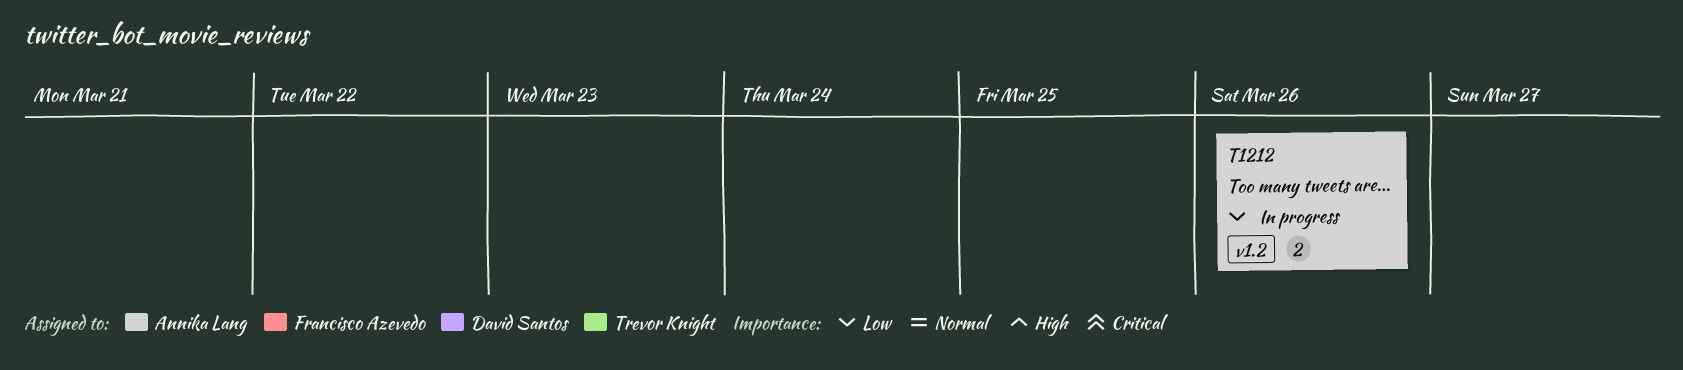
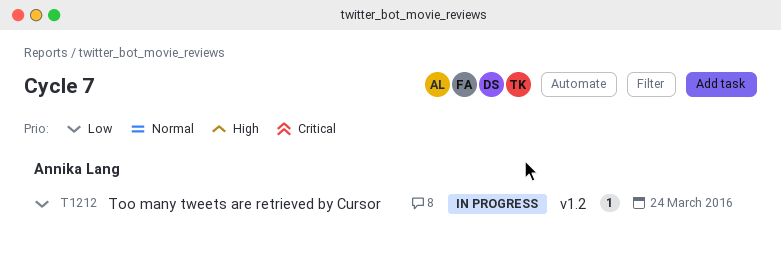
T1212, estimate: 2 -> 1
T1212, due: Mar 26 -> Mar 24

